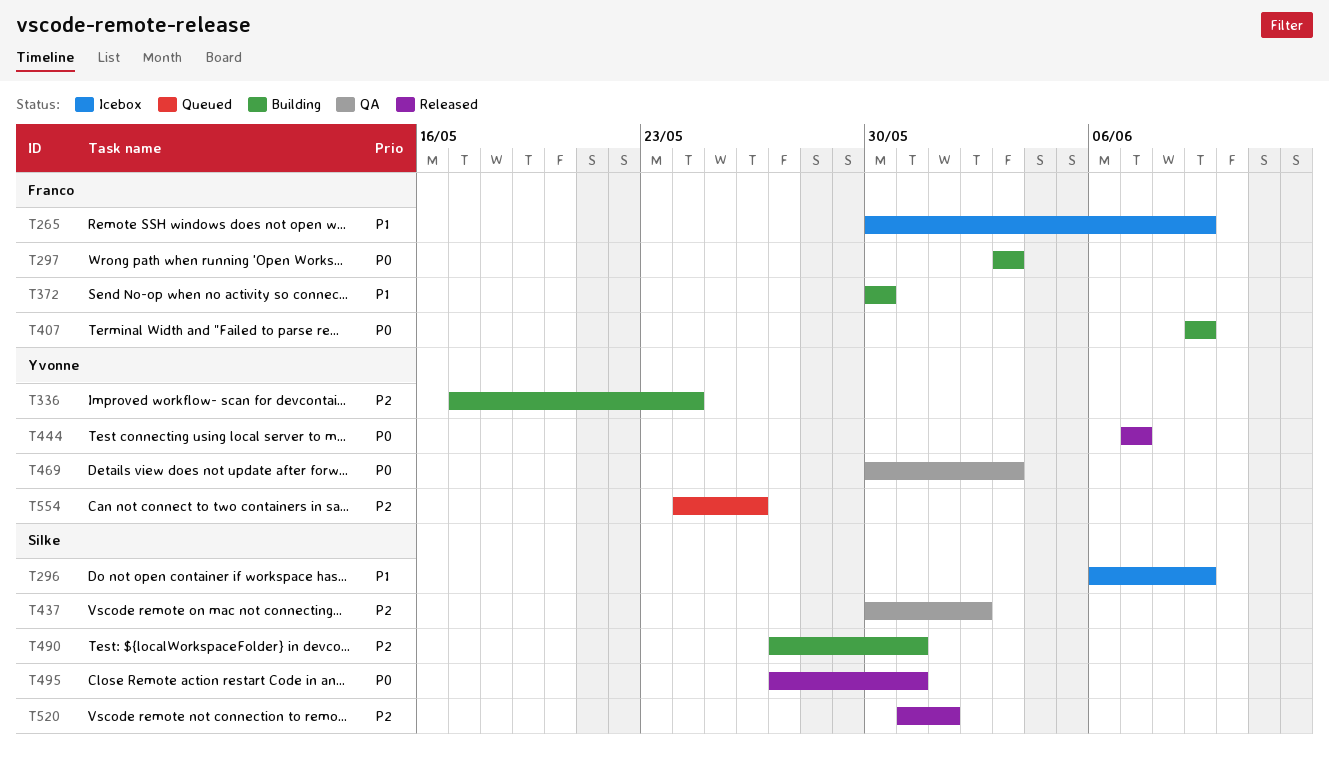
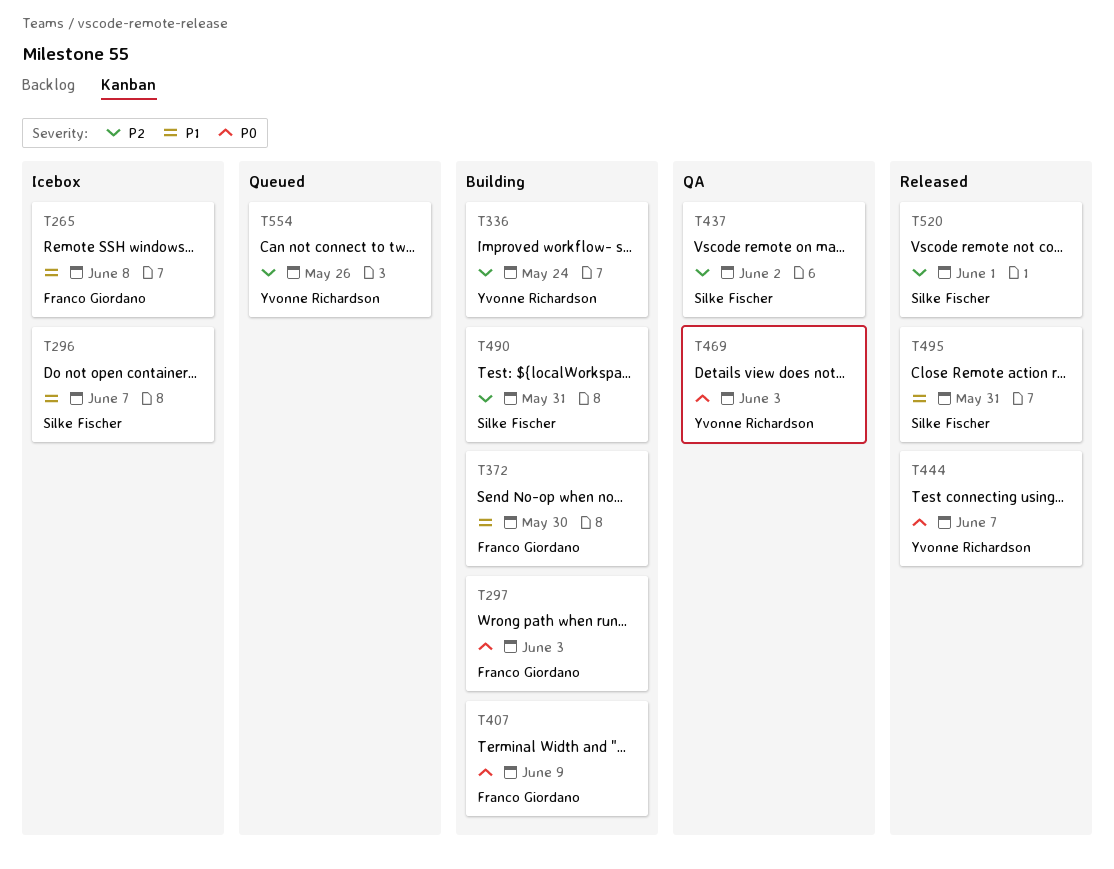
T265, due: Jun 9 -> Jun 8
T296, due: Jun 9 -> Jun 7
T495, priority: P0 -> P1

